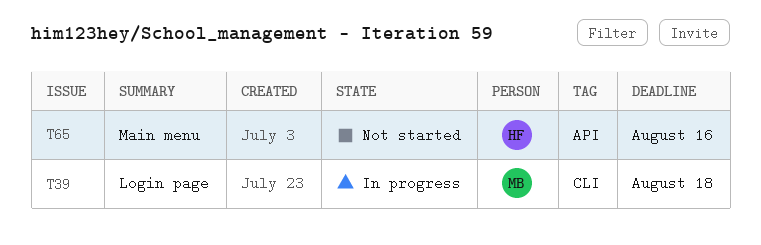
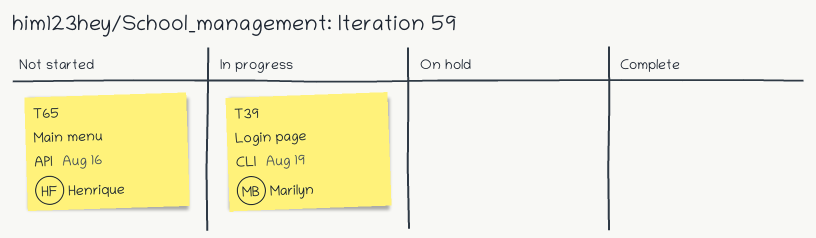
T39, due: Aug 18 -> Aug 19

